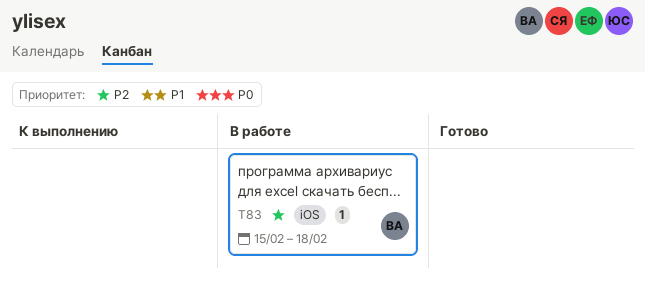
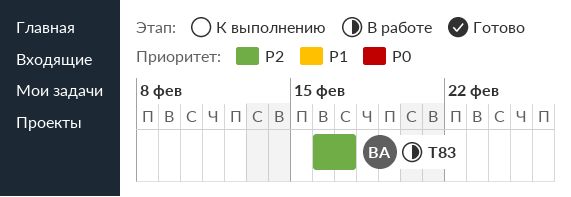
T83, start: Feb 15 -> Feb 16
T83, due: Feb 18 -> Feb 17

